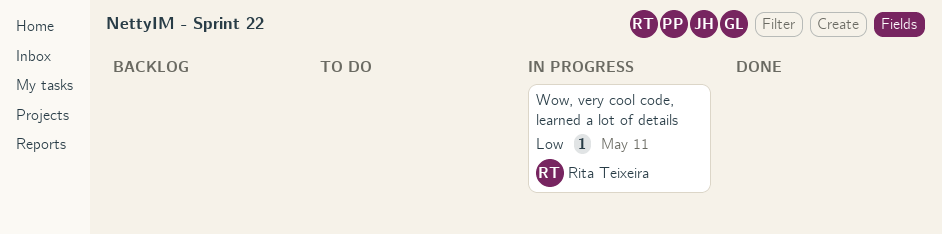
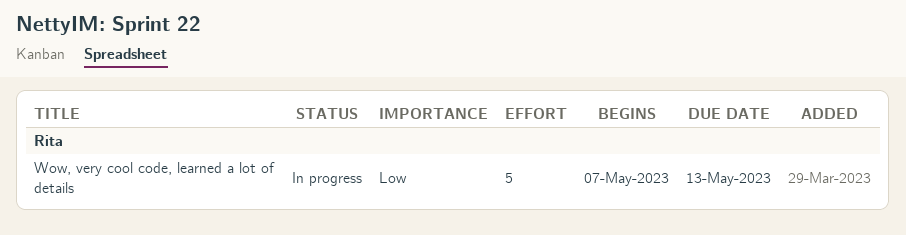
Wow, very cool code, learned a lot of details, estimate: 1 -> 5
Wow, very cool code, learned a lot of details, due: May 11 -> May 13

